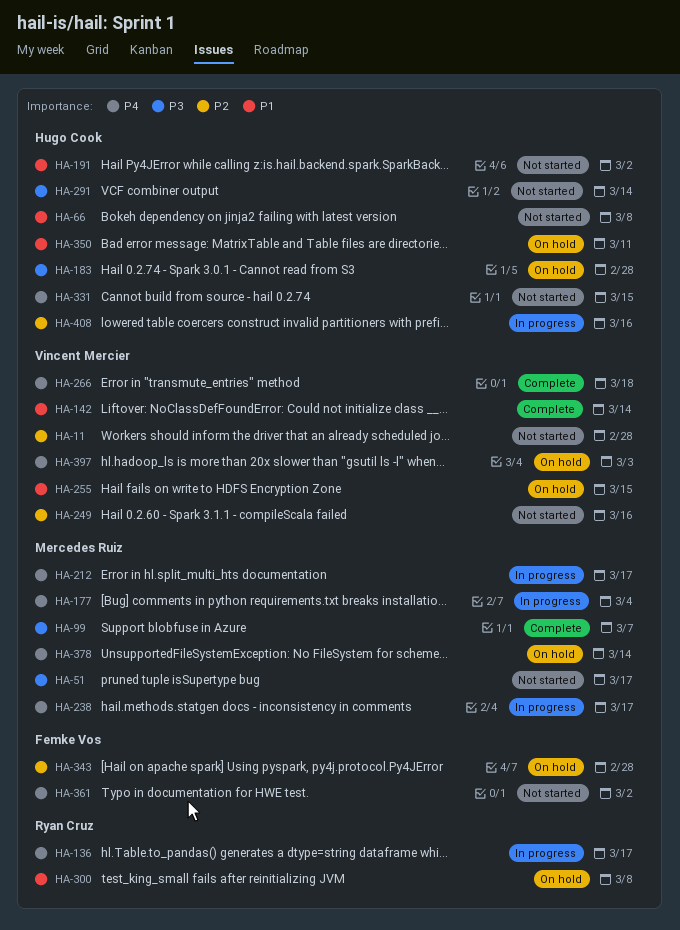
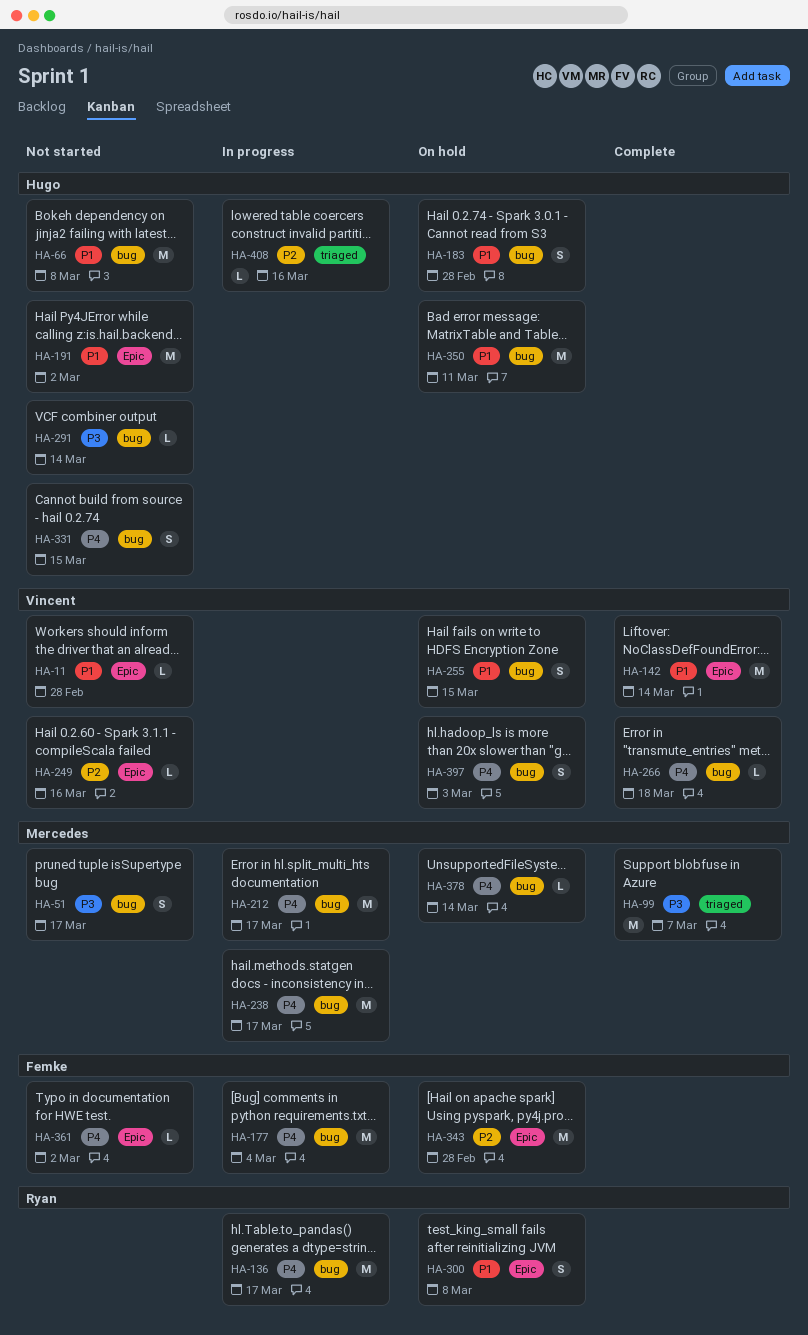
HA-11, priority: P2 -> P1
HA-177, owner: Mercedes Ruiz -> Femke Vos
HA-183, priority: P3 -> P1

